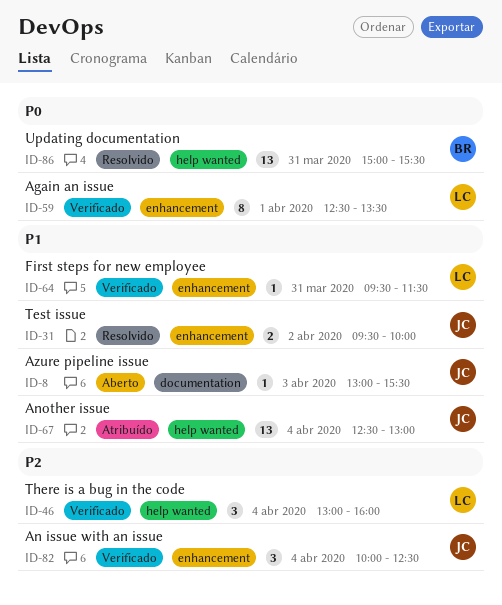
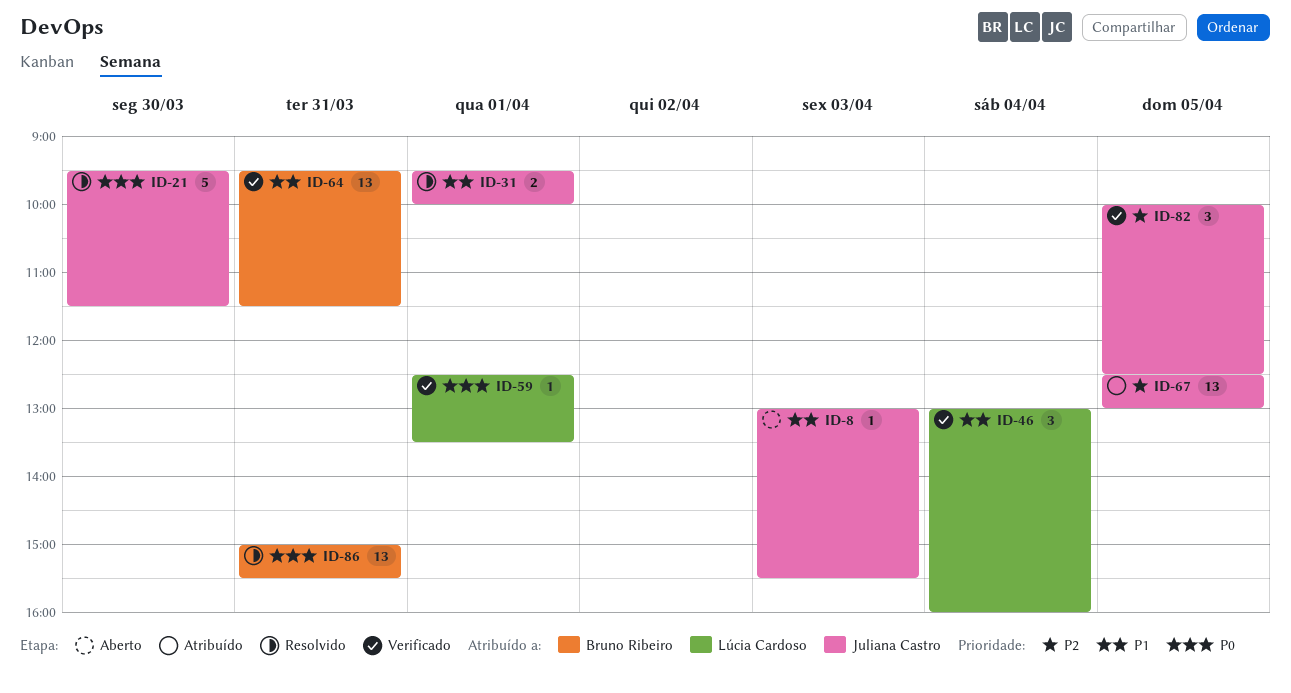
ID-21: none -> present
ID-31, day: Apr 2 -> Apr 1
ID-46, priority: P2 -> P1
ID-59, estimate: 8 -> 1
ID-64, owner: Lúcia Cardoso -> Bruno Ribeiro
ID-64, estimate: 1 -> 13
ID-67, priority: P1 -> P2
ID-67, day: Apr 4 -> Apr 5
ID-82, day: Apr 4 -> Apr 5

